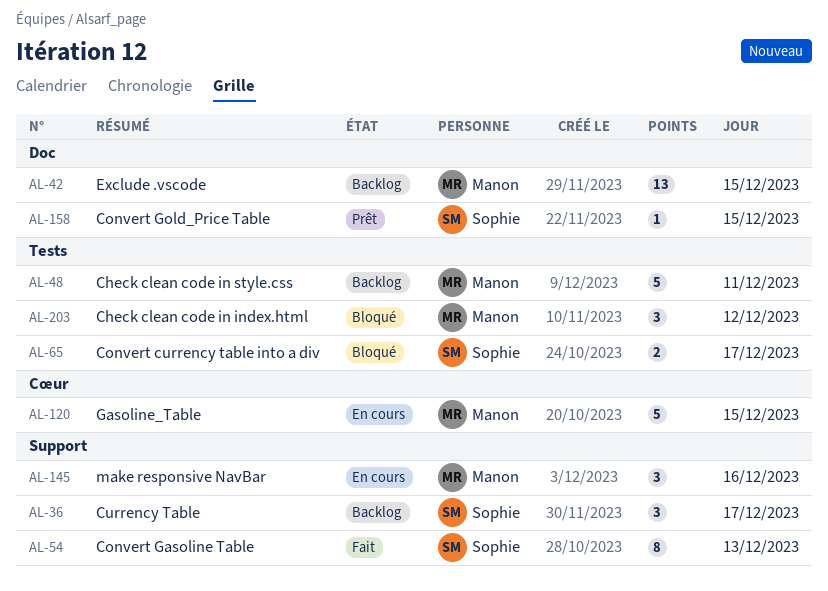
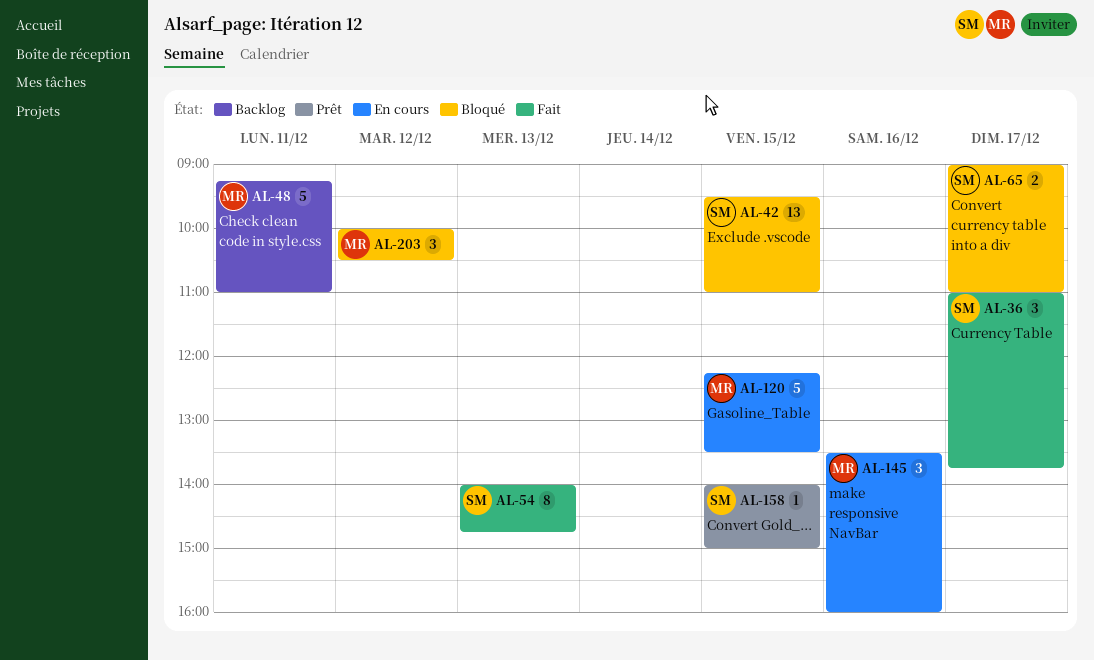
AL-36, status: Backlog -> Fait
AL-42, status: Backlog -> Bloqué
AL-42, owner: Manon -> Sophie

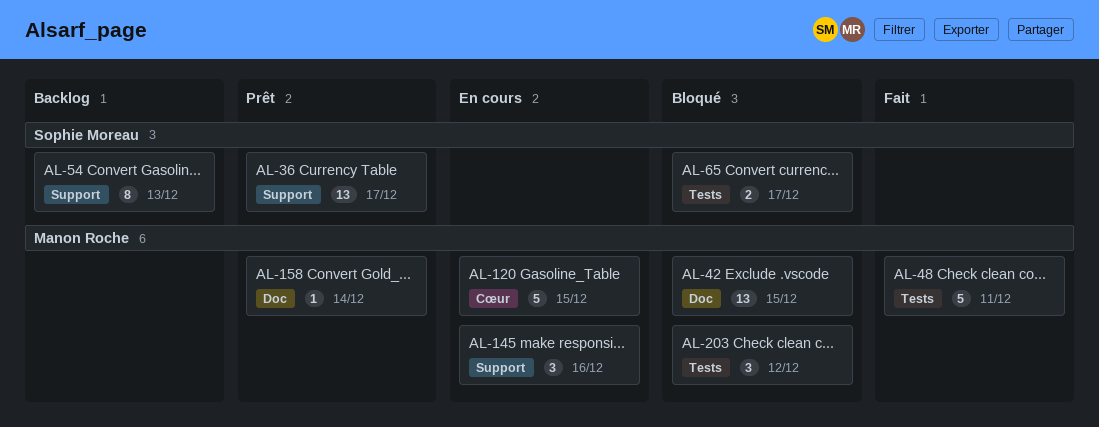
AL-36, status: Fait -> Prêt
AL-36, estimate: 3 -> 13
AL-42, owner: Sophie Moreau -> Manon Roche
AL-48, status: Backlog -> Fait
AL-54, status: Fait -> Backlog
AL-158, owner: Sophie Moreau -> Manon Roche
AL-158, day: Dec 15 -> Dec 14

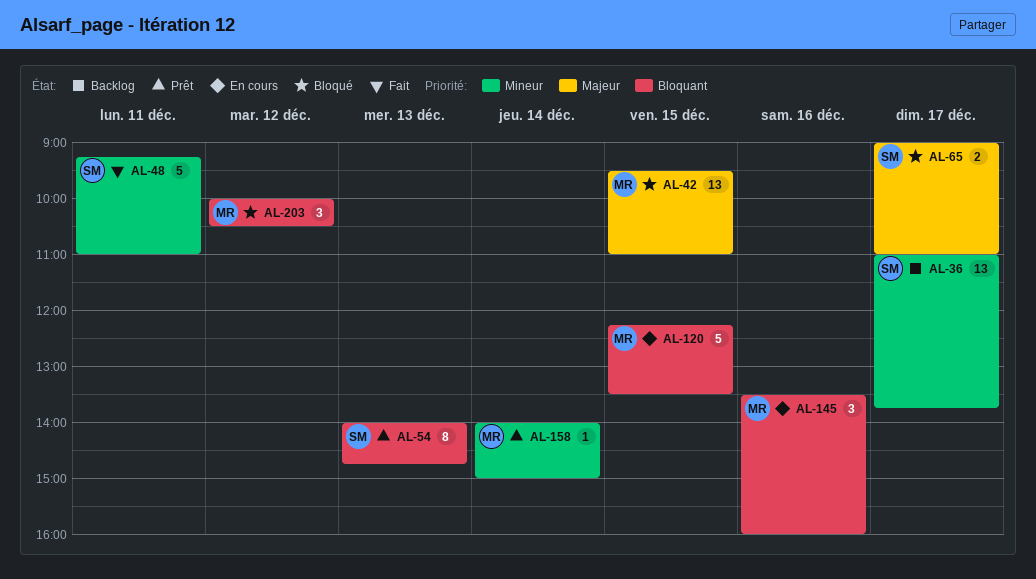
AL-36, status: Prêt -> Backlog
AL-48, owner: Manon Roche -> Sophie Moreau
AL-54, status: Backlog -> Prêt

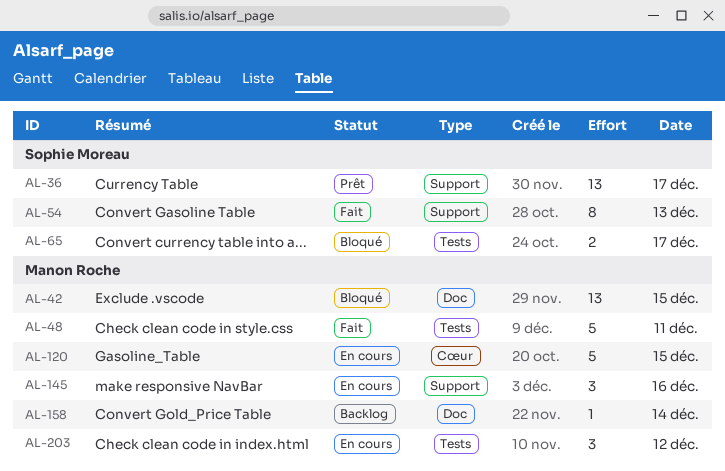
AL-36, status: Backlog -> Prêt
AL-48, owner: Sophie Moreau -> Manon Roche
AL-54, status: Prêt -> Fait
AL-158, status: Prêt -> Backlog
AL-203, status: Bloqué -> En cours

